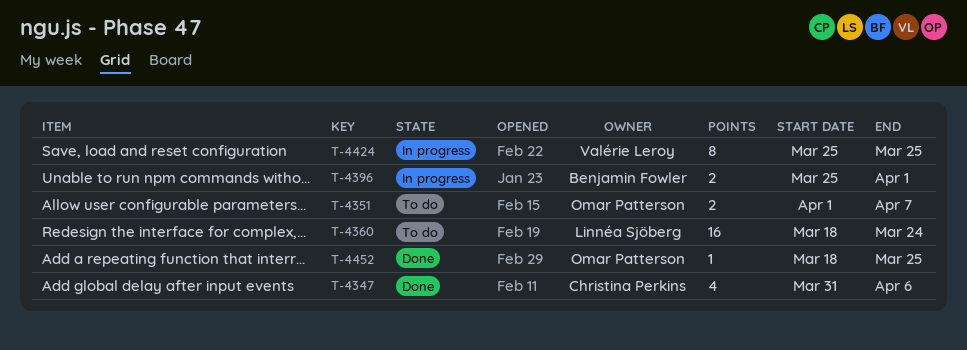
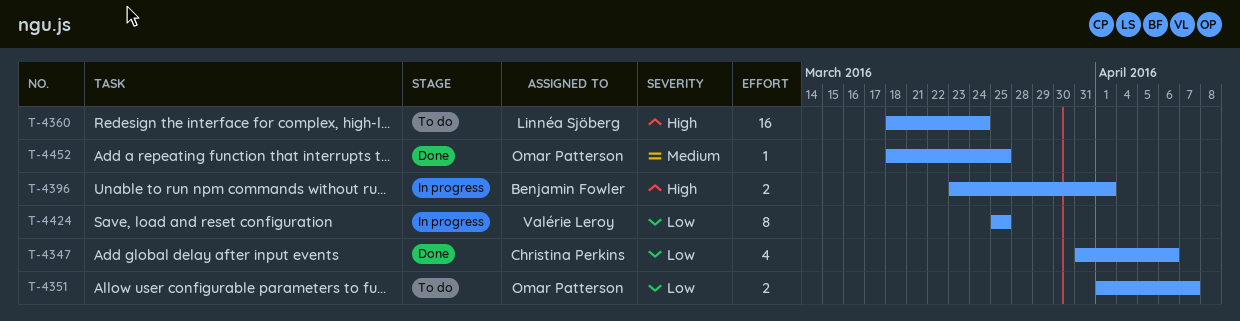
T-4396, start: Mar 25 -> Mar 23

